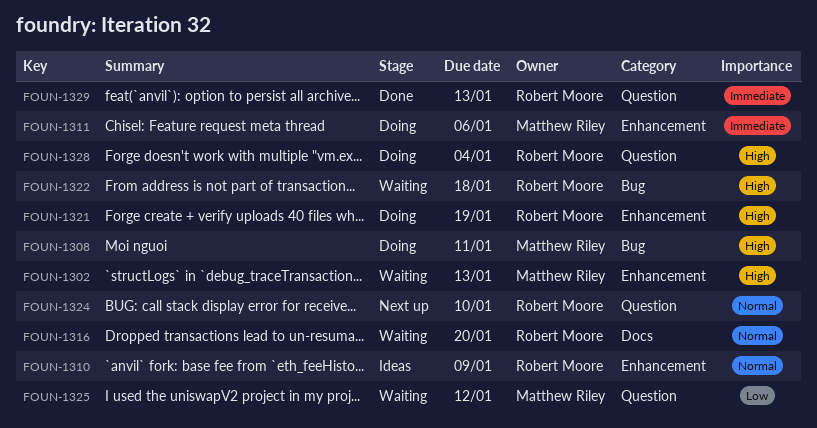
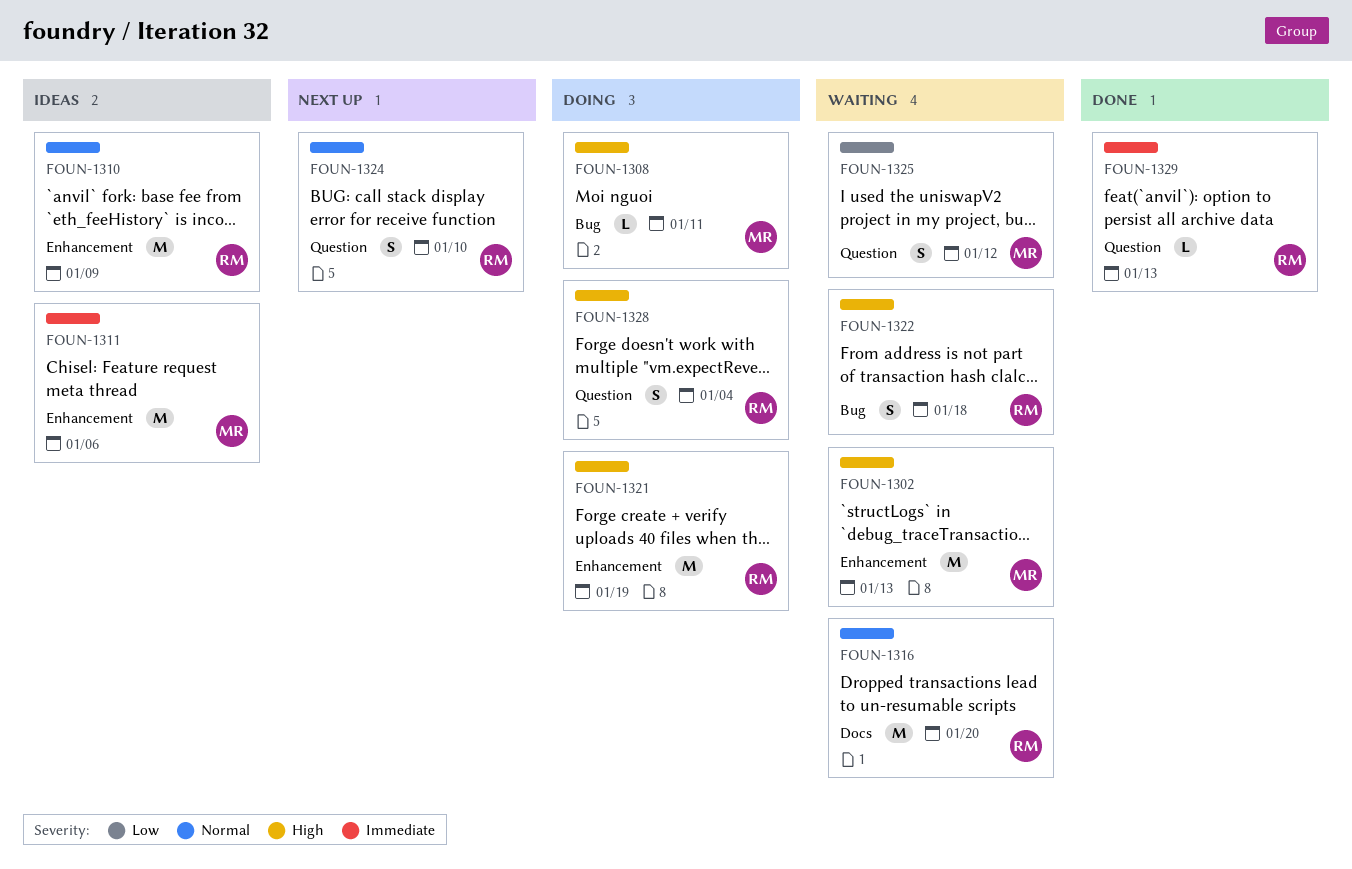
FOUN-1311, status: Doing -> Ideas

